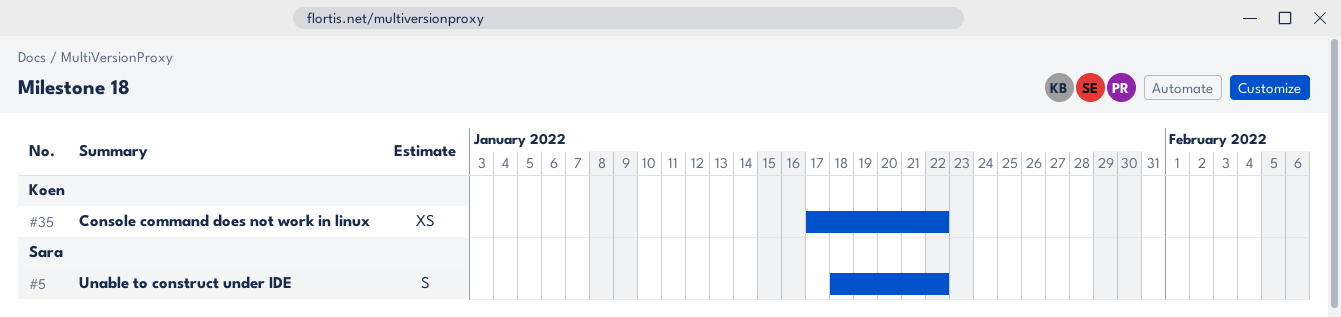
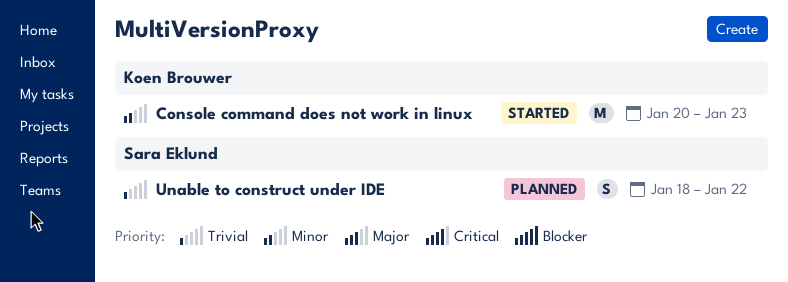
Console command does not work in linux, estimate: XS -> M
Console command does not work in linux, start: Jan 17 -> Jan 20
Console command does not work in linux, due: Jan 22 -> Jan 23

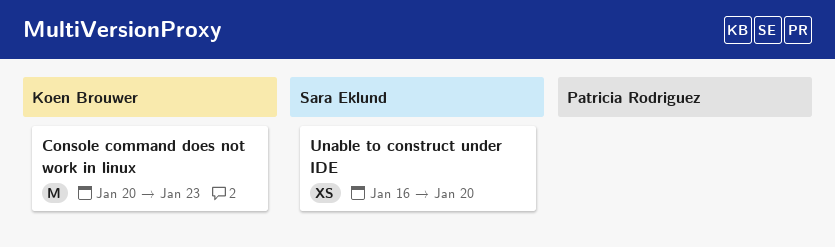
Unable to construct under IDE, estimate: S -> XS
Unable to construct under IDE, start: Jan 18 -> Jan 16
Unable to construct under IDE, due: Jan 22 -> Jan 20

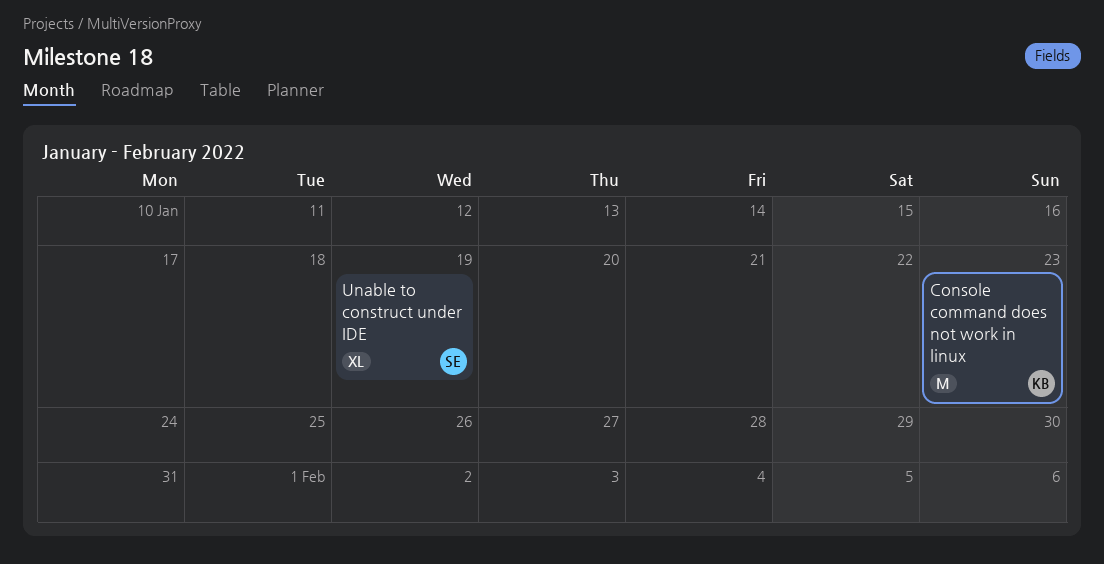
Unable to construct under IDE, estimate: XS -> XL
Unable to construct under IDE, due: Jan 20 -> Jan 19

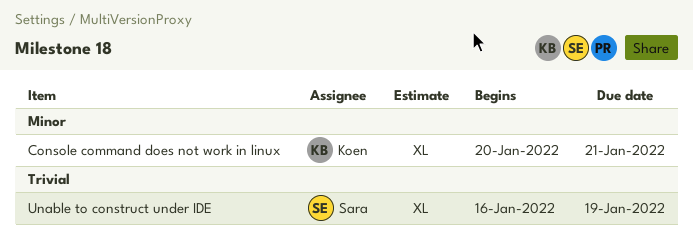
Console command does not work in linux, estimate: M -> XL
Console command does not work in linux, due: Jan 23 -> Jan 21

